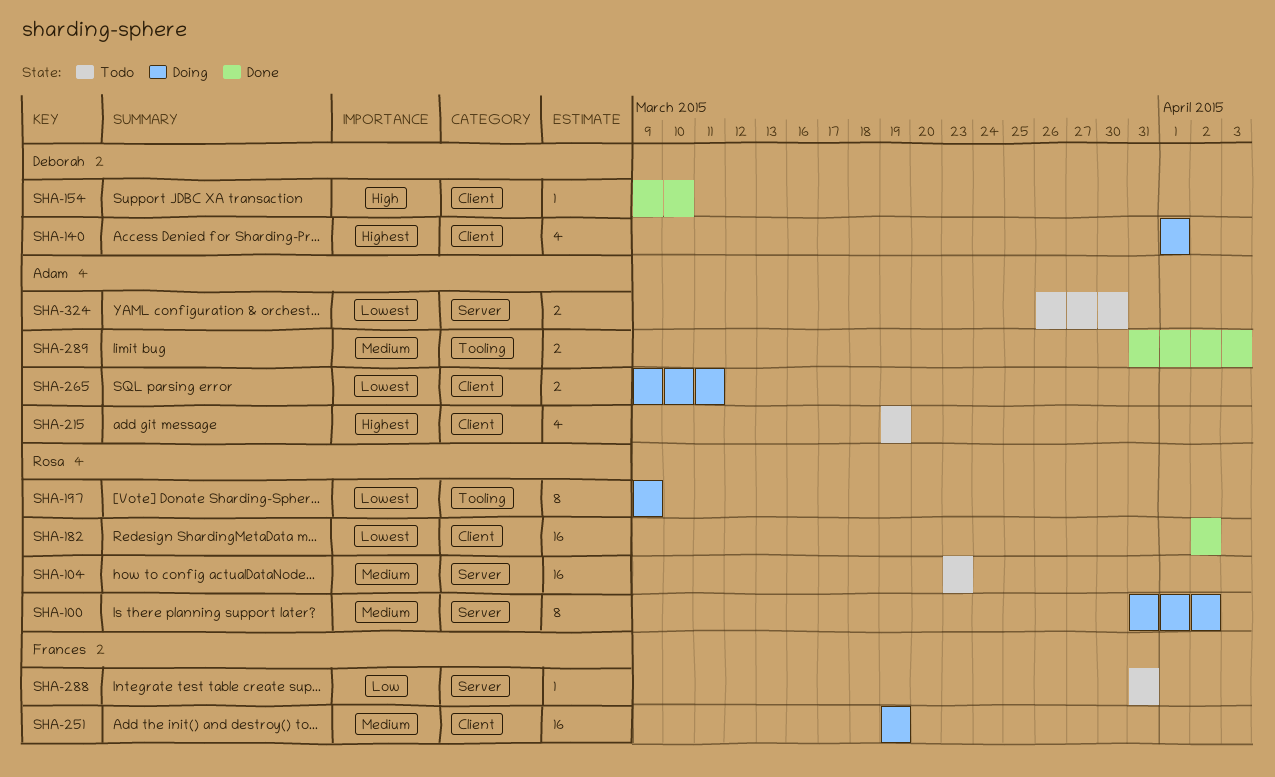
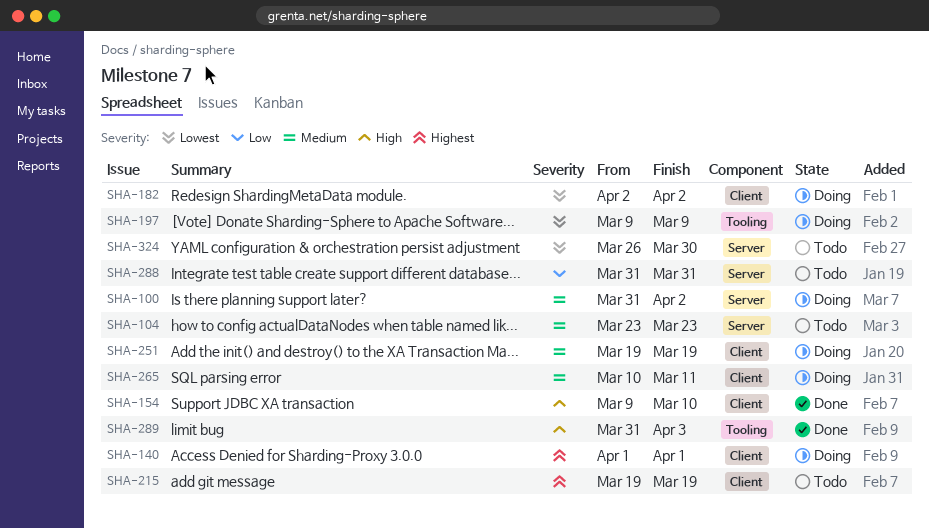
SHA-182, status: Done -> Doing
SHA-265, priority: Lowest -> Medium
SHA-265, start: Mar 9 -> Mar 10
SHA-289, priority: Medium -> High

